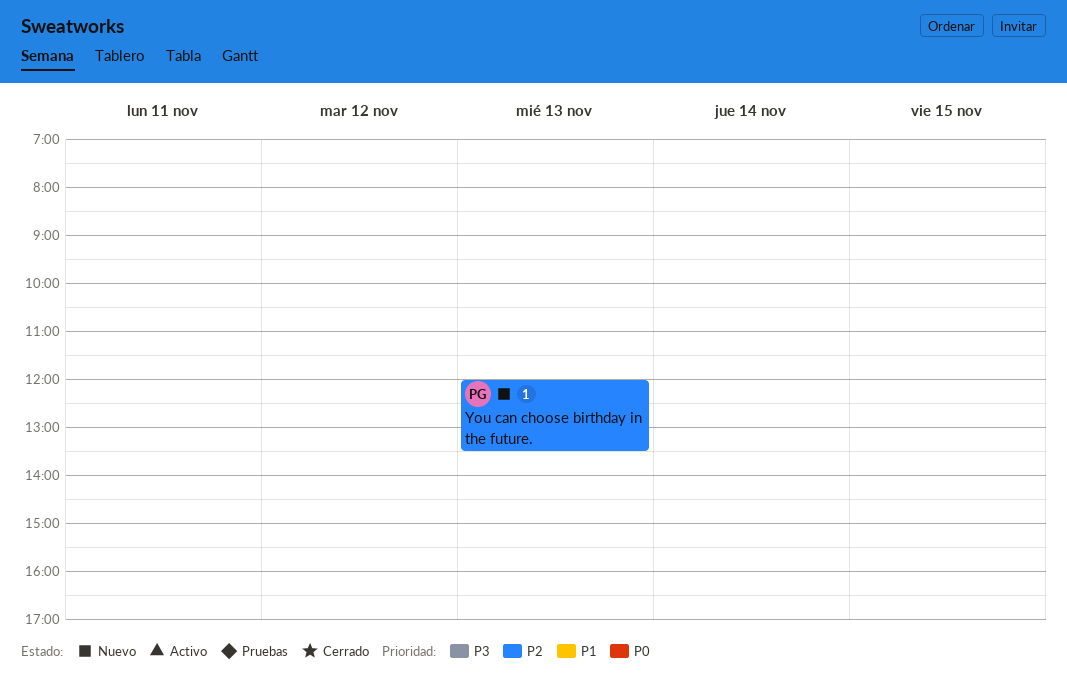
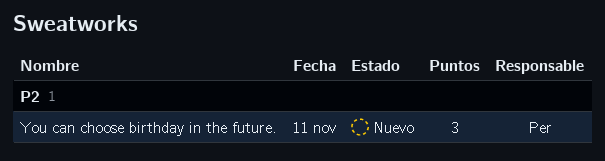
You can choose birthday in the future., estimate: 1 -> 3
You can choose birthday in the future., day: Nov 13 -> Nov 11

